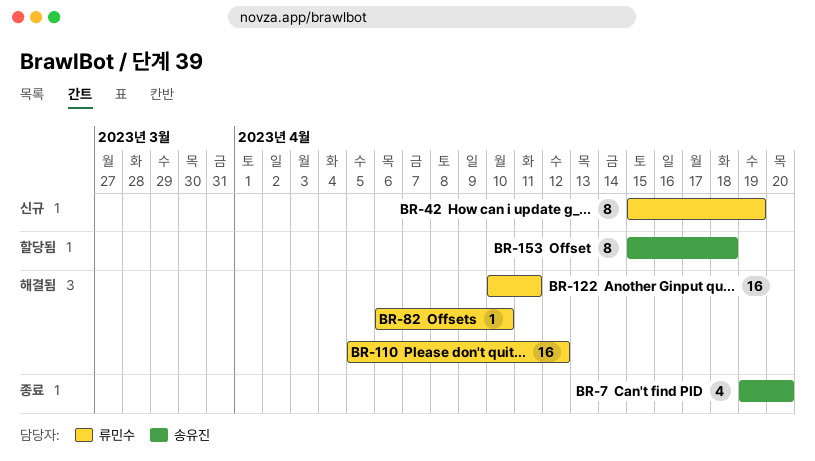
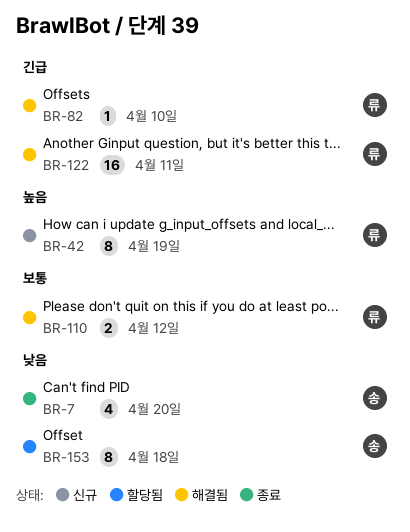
BR-110, estimate: 16 -> 2

